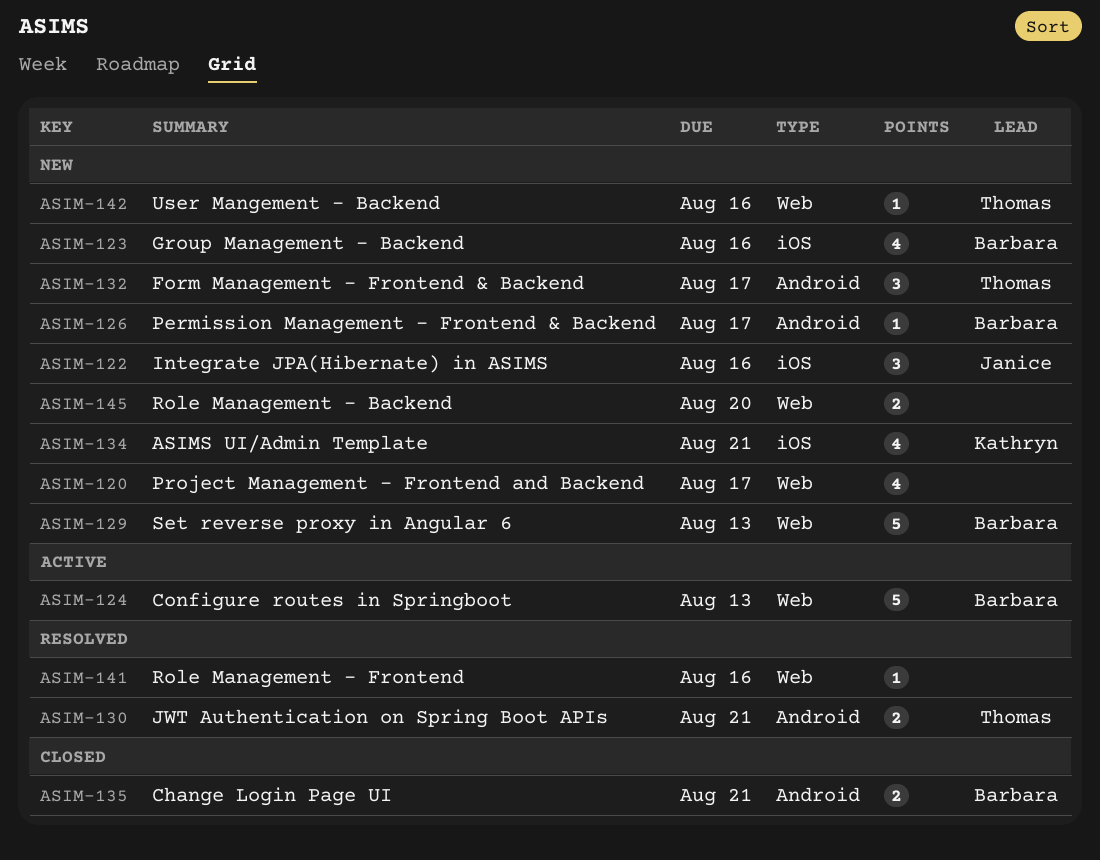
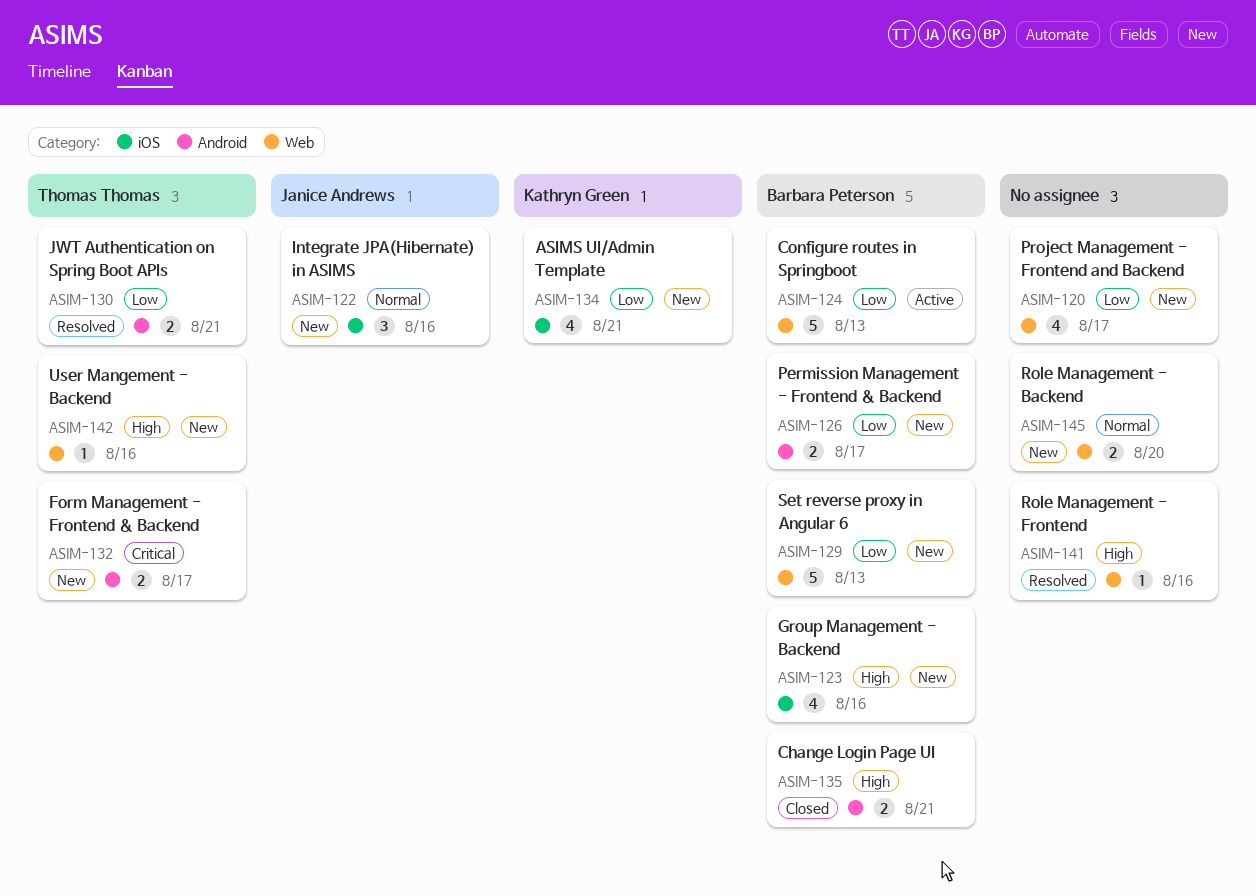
ASIM-126, estimate: 1 -> 2
ASIM-132, estimate: 3 -> 2

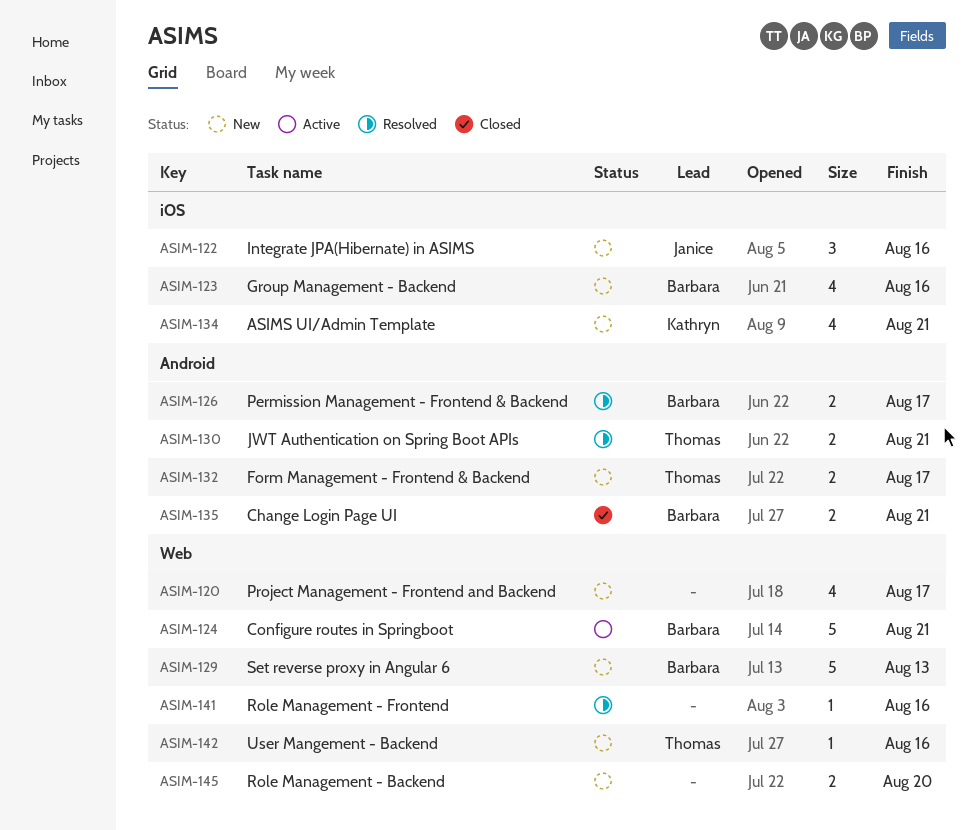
ASIM-124, due: Aug 13 -> Aug 21
ASIM-126, status: New -> Resolved

